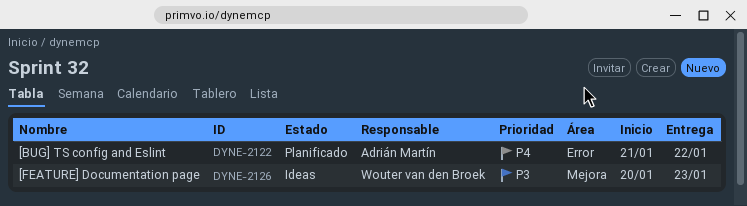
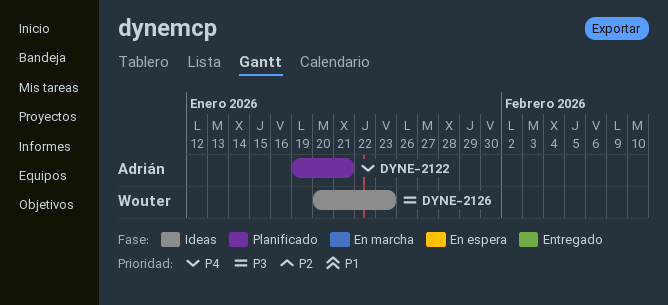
DYNE-2122, start: Jan 21 -> Jan 19
DYNE-2122, due: Jan 22 -> Jan 21

